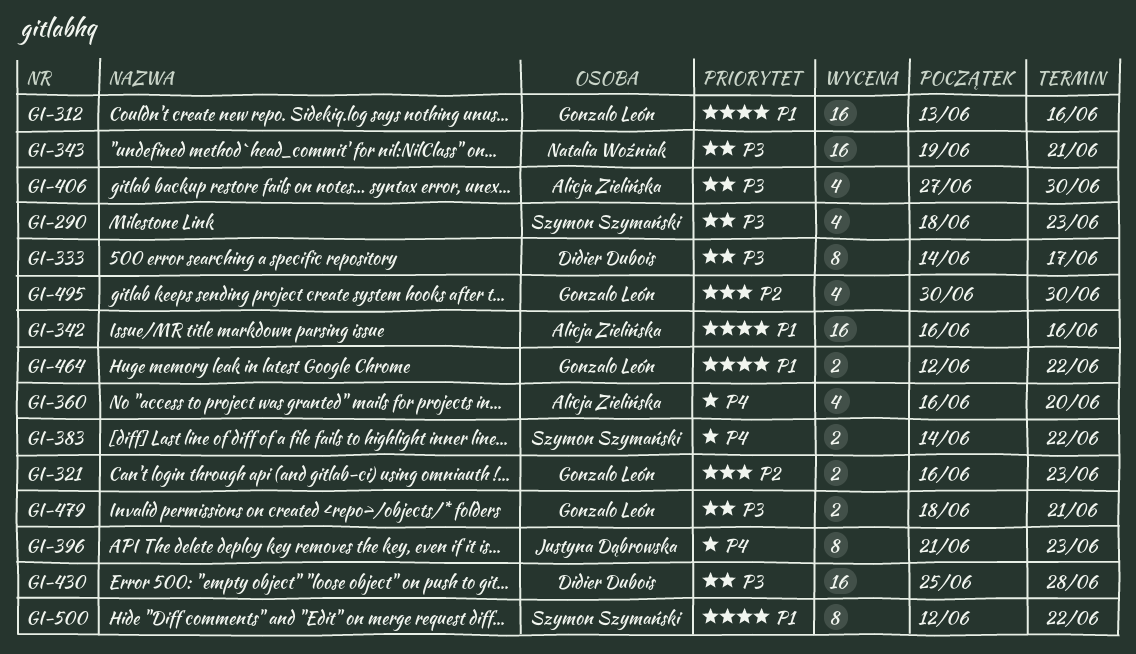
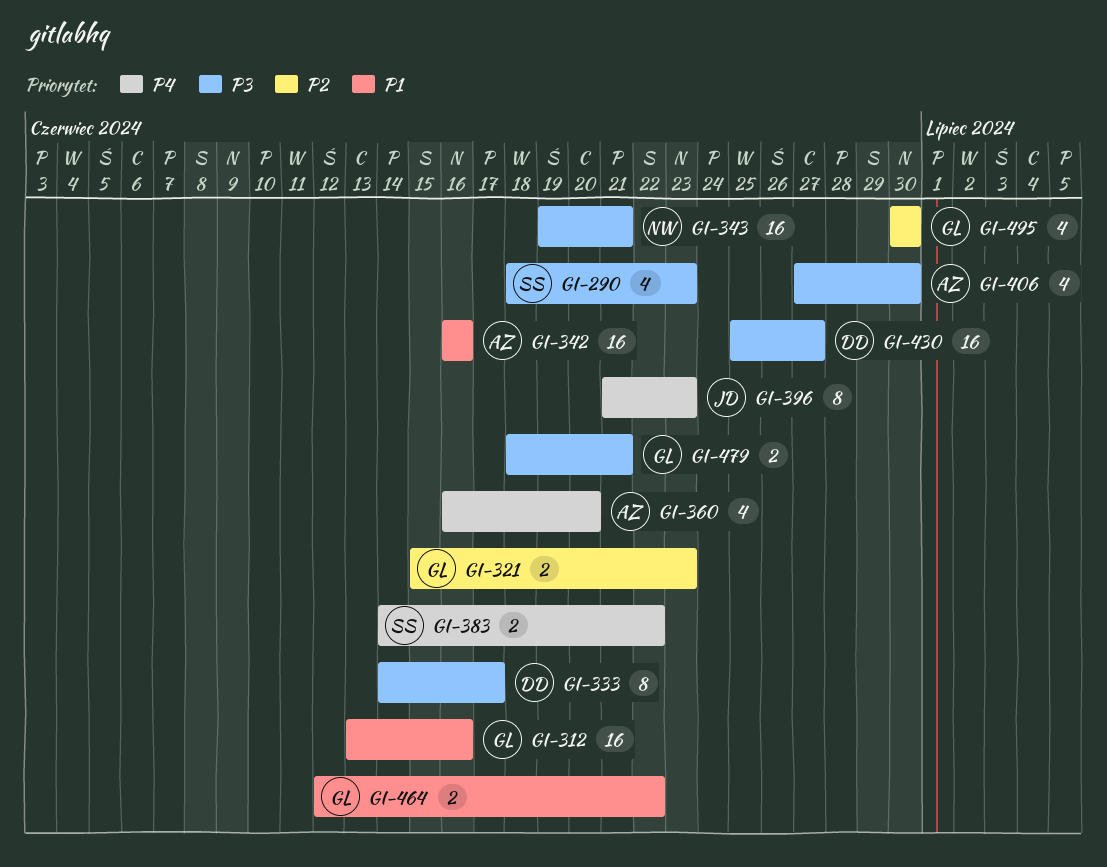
GI-321, start: Jun 16 -> Jun 15
GI-430, due: Jun 28 -> Jun 27
GI-500: present -> none

